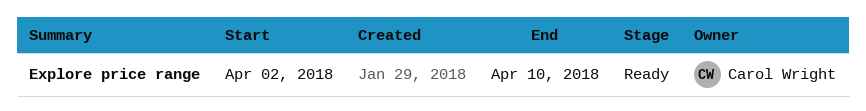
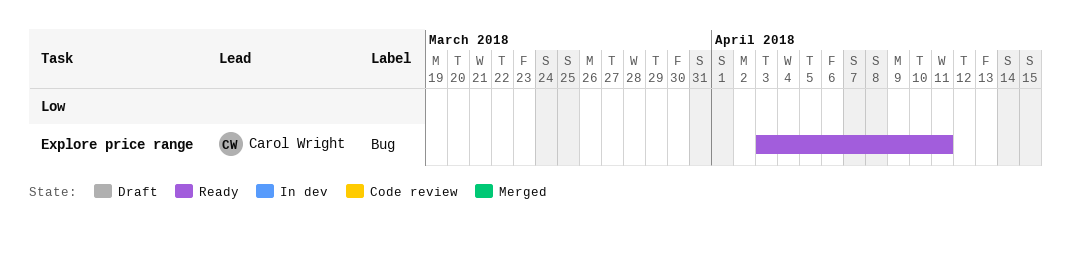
Explore price range, start: Apr 2 -> Apr 3
Explore price range, due: Apr 10 -> Apr 11

